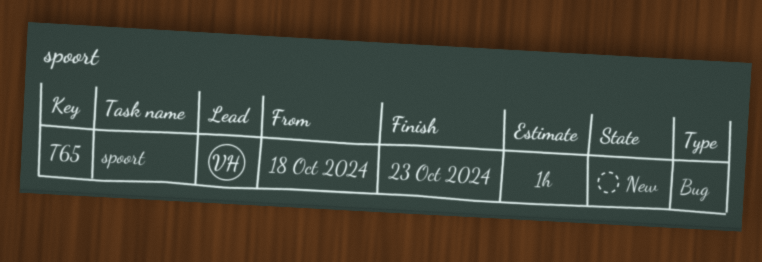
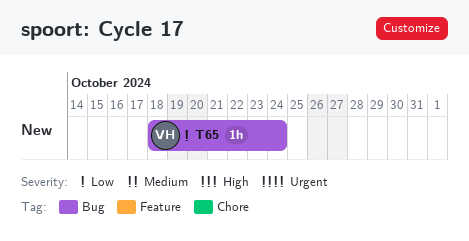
T65, due: Oct 23 -> Oct 24

